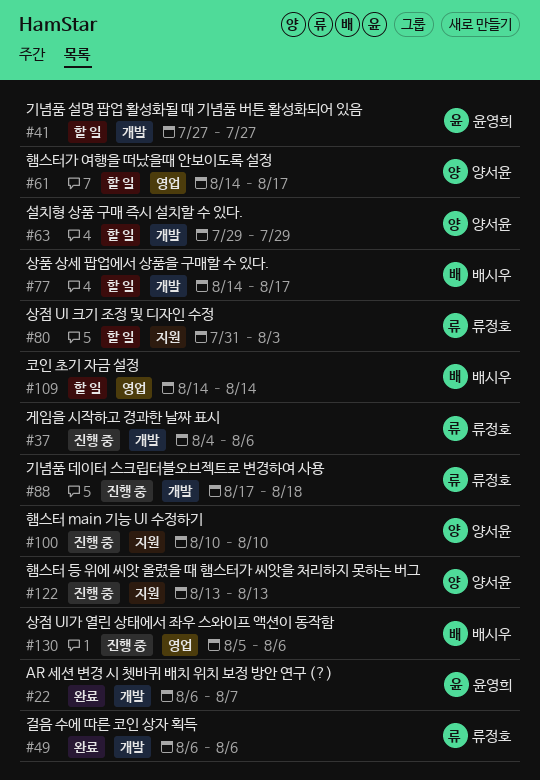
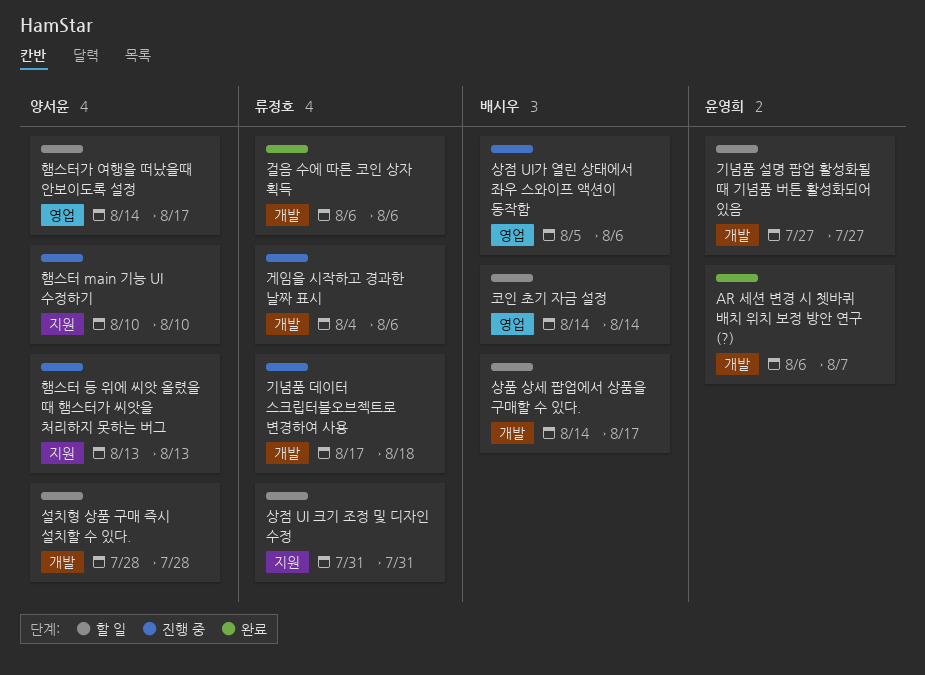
상점 UI 크기 조정 및 디자인 수정, due: Aug 3 -> Jul 31
설치형 상품 구매 즉시 설치할 수 있다., start: Jul 29 -> Jul 28
설치형 상품 구매 즉시 설치할 수 있다., due: Jul 29 -> Jul 28

